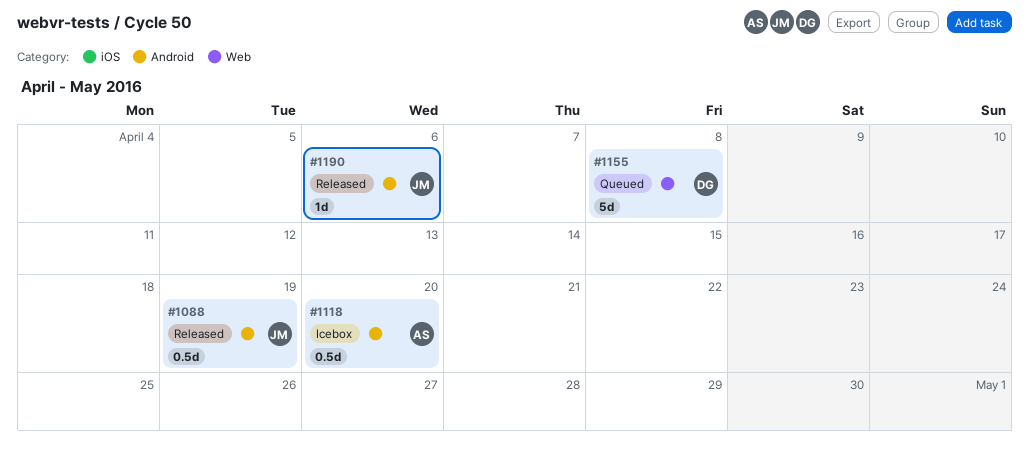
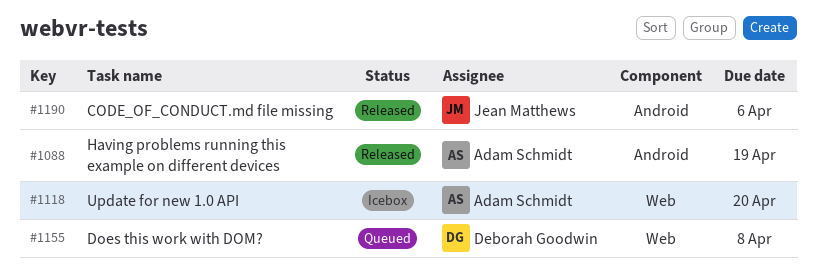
#1088, owner: Jean Matthews -> Adam Schmidt
#1118, label: Android -> Web

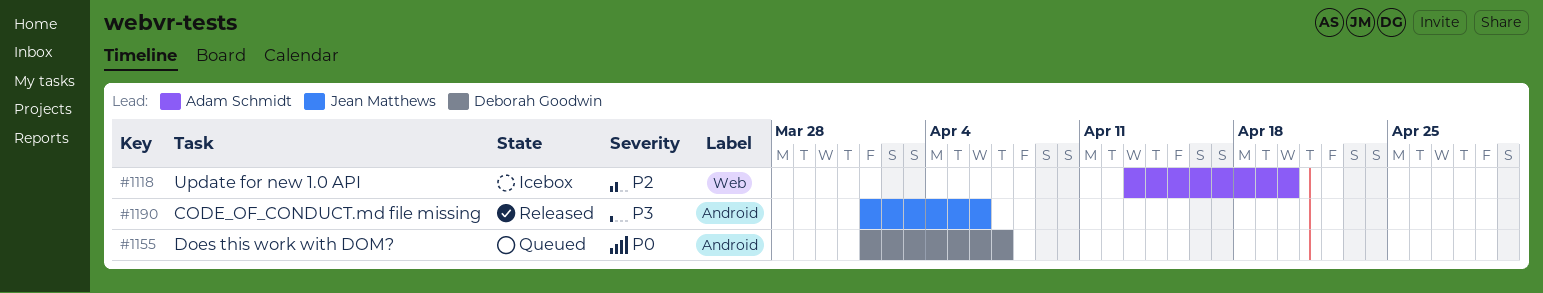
#1088: present -> none
#1155, label: Web -> Android
#1155, due: Apr 8 -> Apr 7

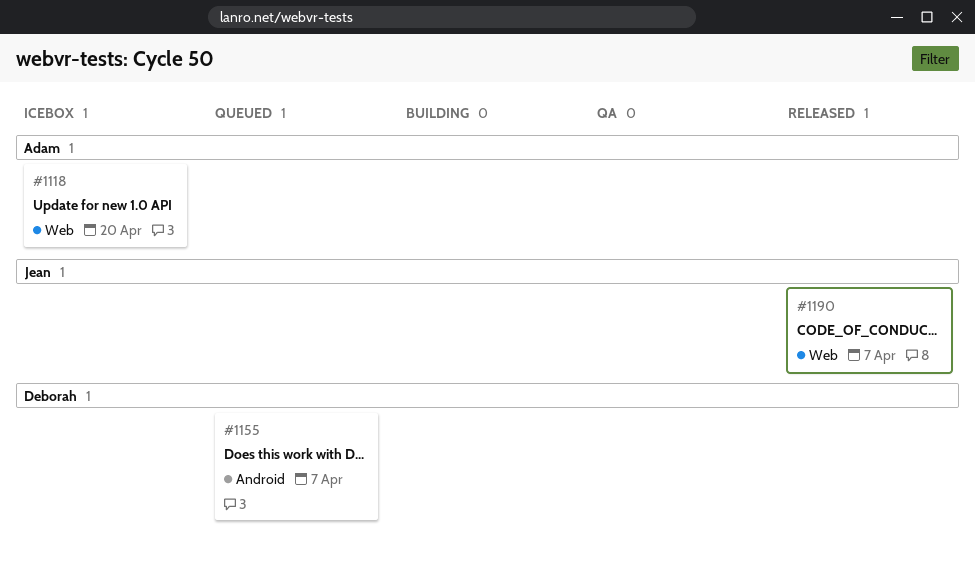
#1190, label: Android -> Web
#1190, due: Apr 6 -> Apr 7

